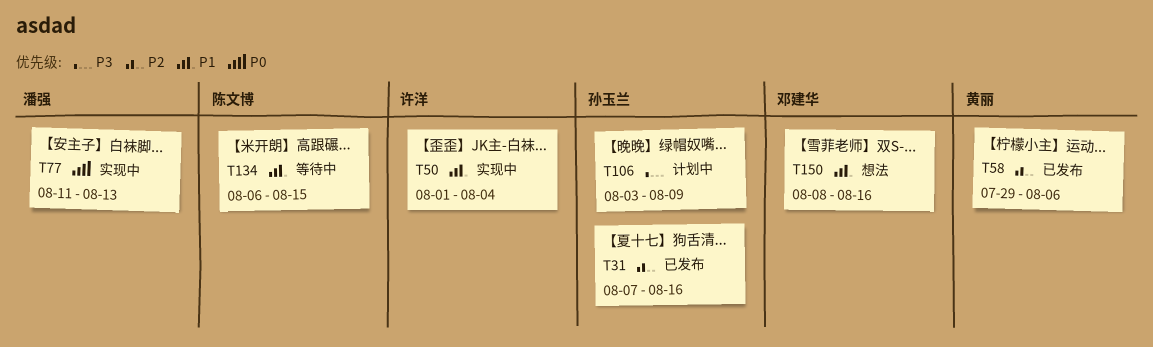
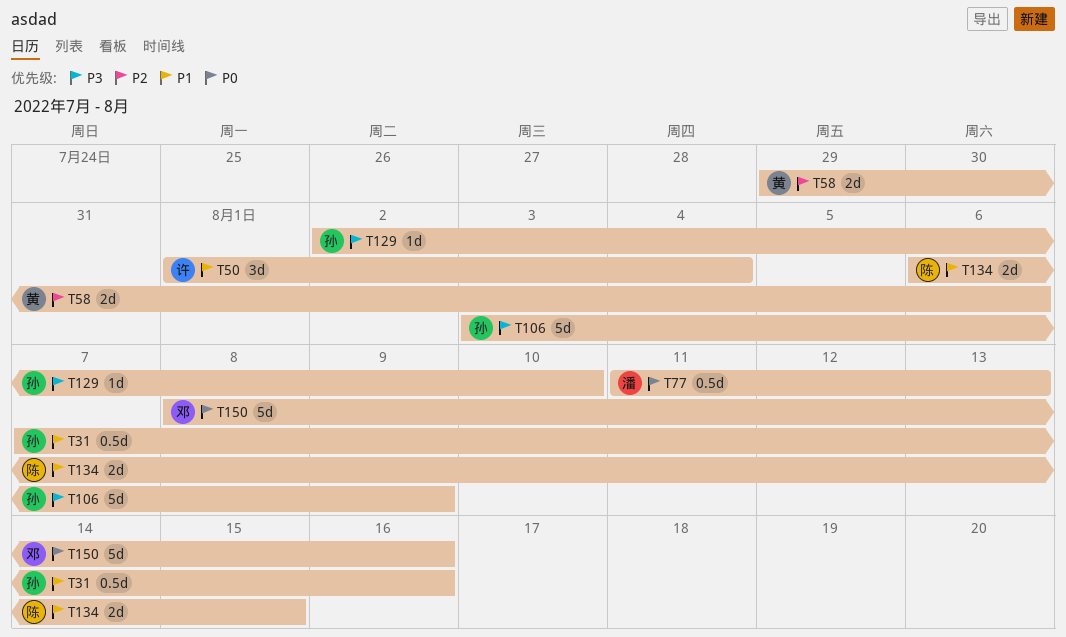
T31, priority: P2 -> P1
T129: none -> present
T150, priority: P1 -> P0

